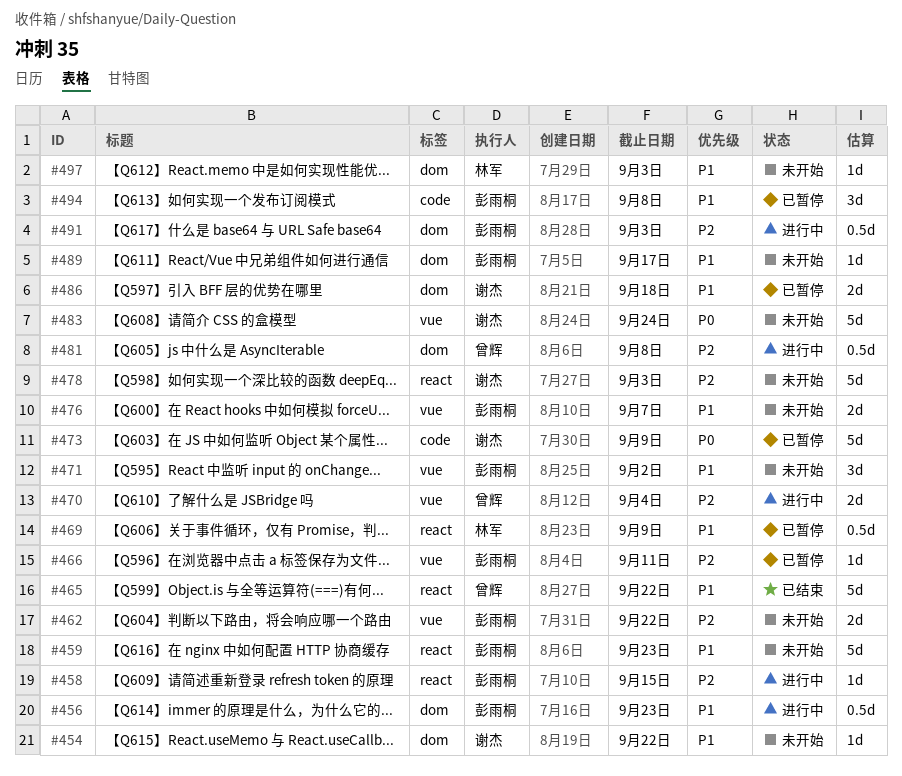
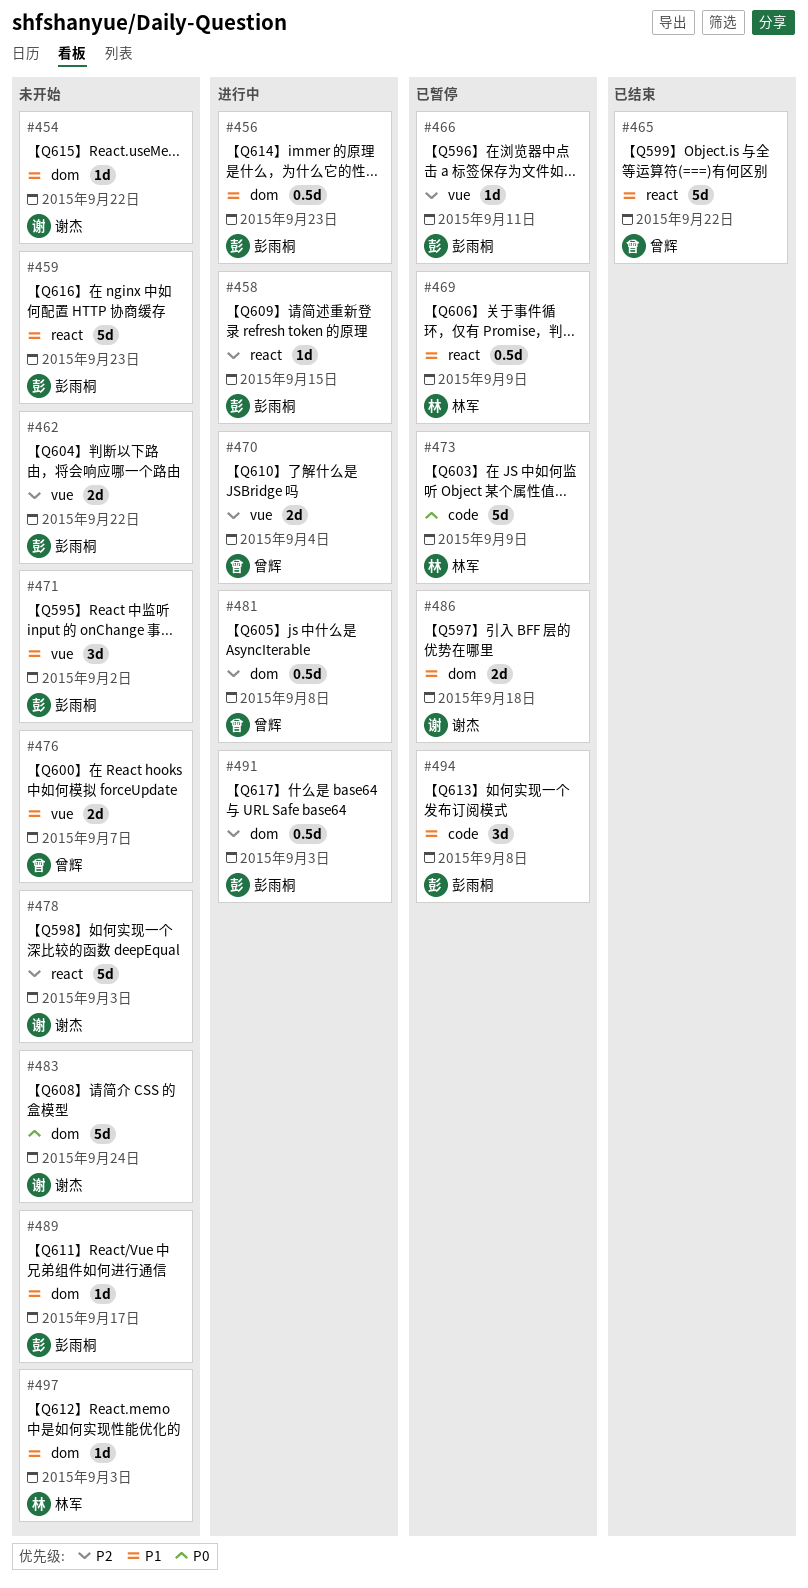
#473, owner: 谢杰 -> 林军
#476, owner: 彭雨桐 -> 曾辉
#483, label: vue -> dom

